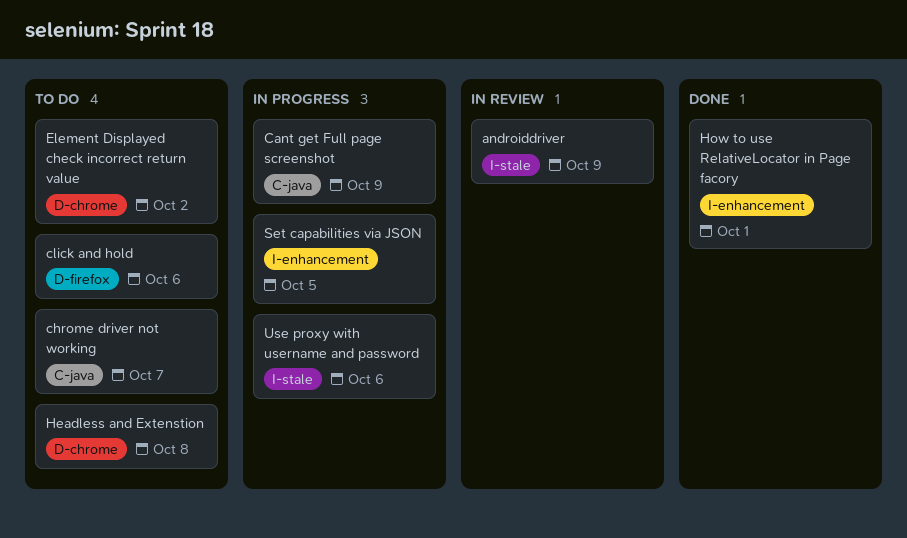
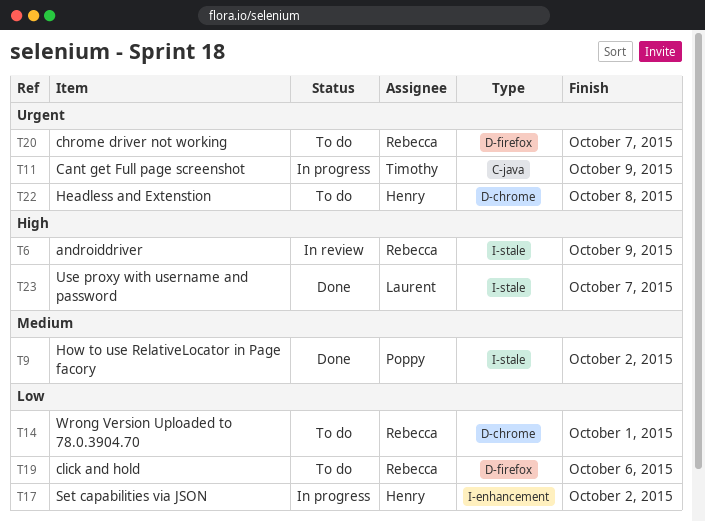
chrome driver not working, label: C-java -> D-firefox
Element Displayed check incorrect return value: present -> none
How to use RelativeLocator in Page facory, label: I-enhancement -> I-stale
How to use RelativeLocator in Page facory, due: Oct 1 -> Oct 2
Set capabilities via JSON, due: Oct 5 -> Oct 2
Use proxy with username and password, status: In progress -> Done
Use proxy with username and password, due: Oct 6 -> Oct 7
Wrong Version Uploaded to 78.0.3904.70: none -> present

